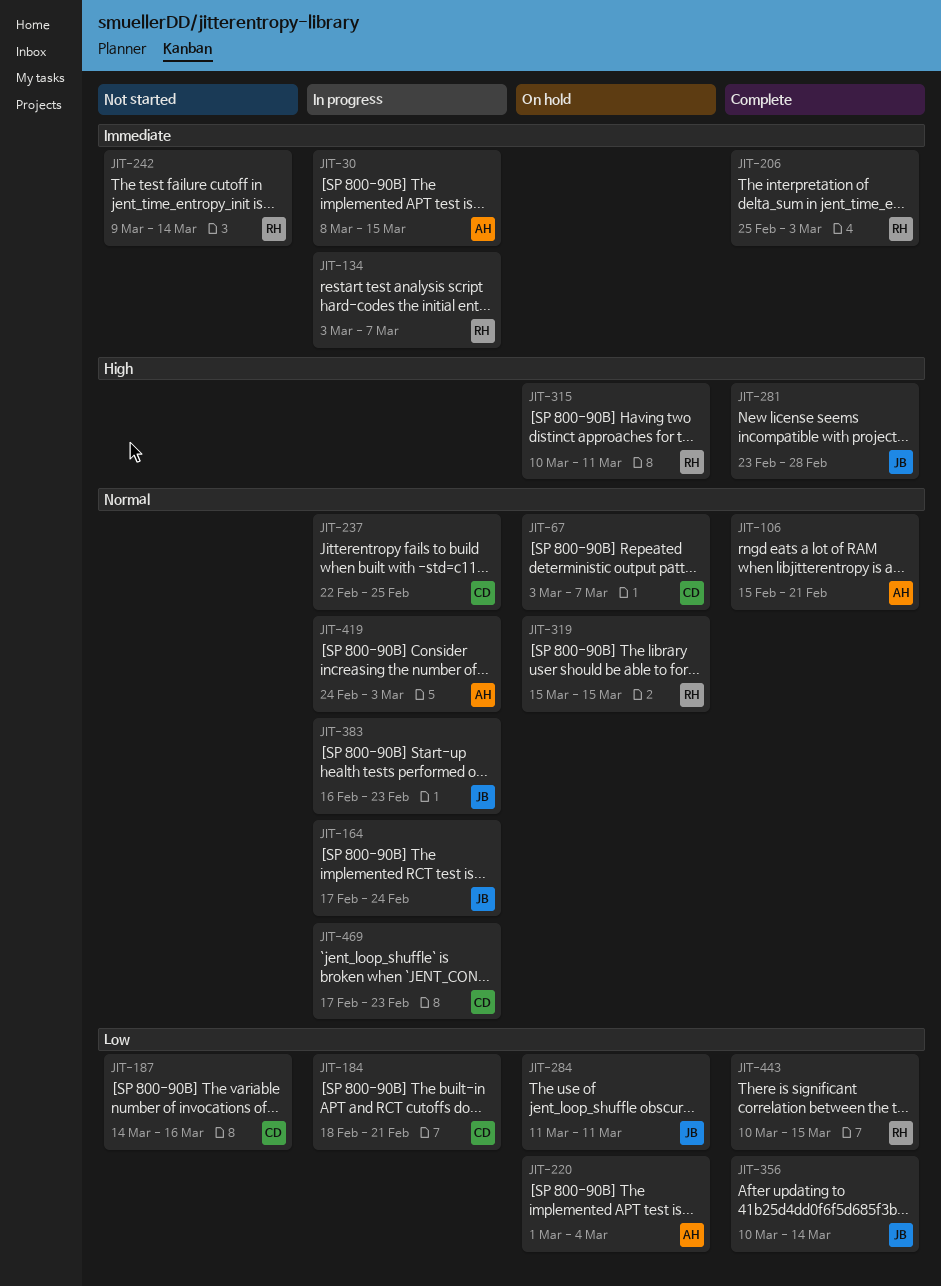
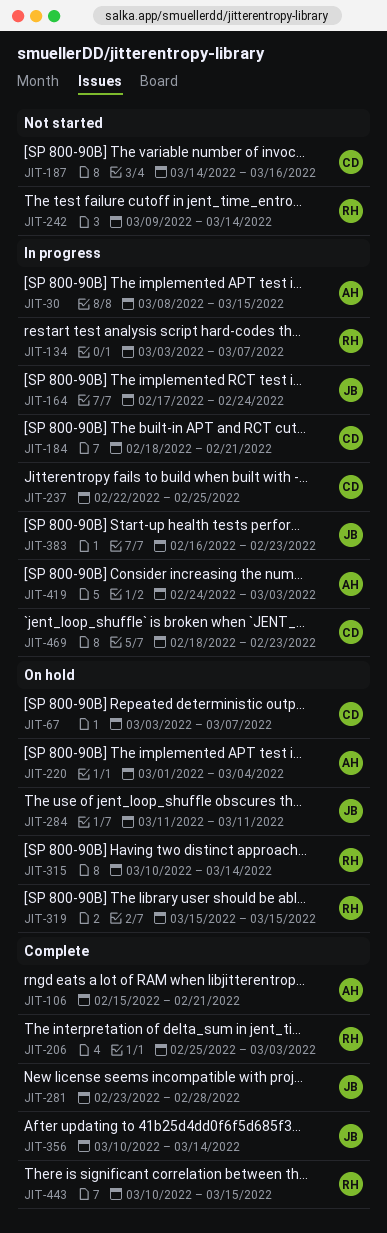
JIT-315, due: Mar 11 -> Mar 14
JIT-469, start: Feb 17 -> Feb 18

